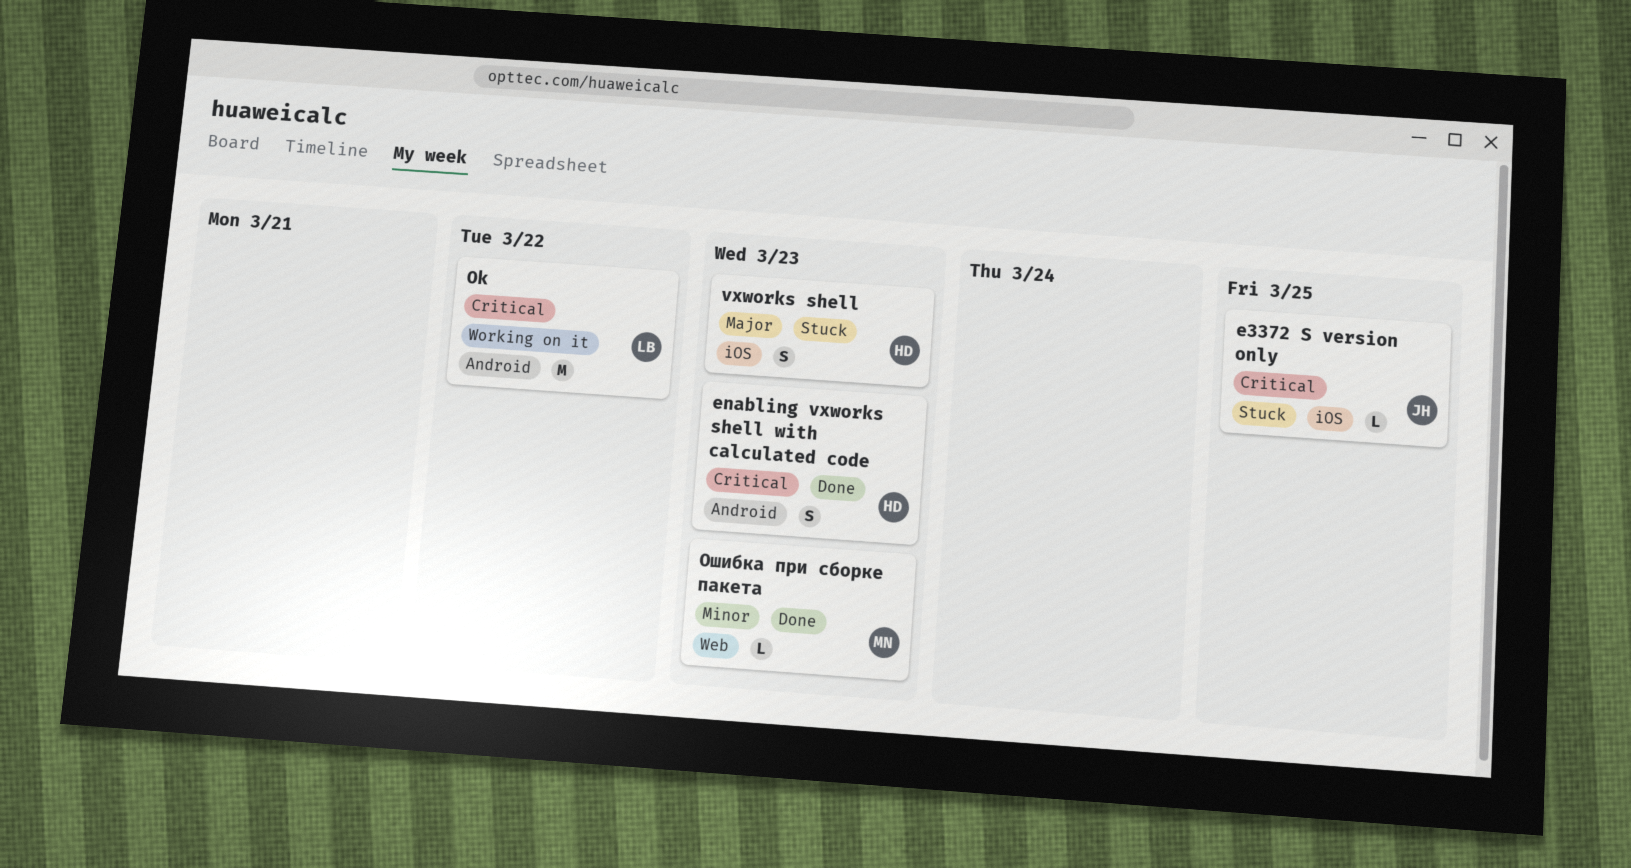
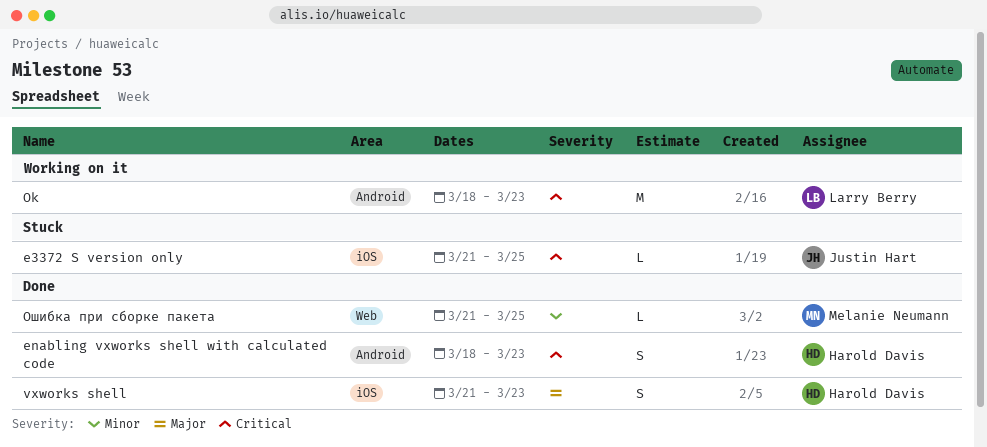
Ok, due: Mar 22 -> Mar 23
vxworks shell, status: Stuck -> Done
Ошибка при сборке пакета, due: Mar 23 -> Mar 25

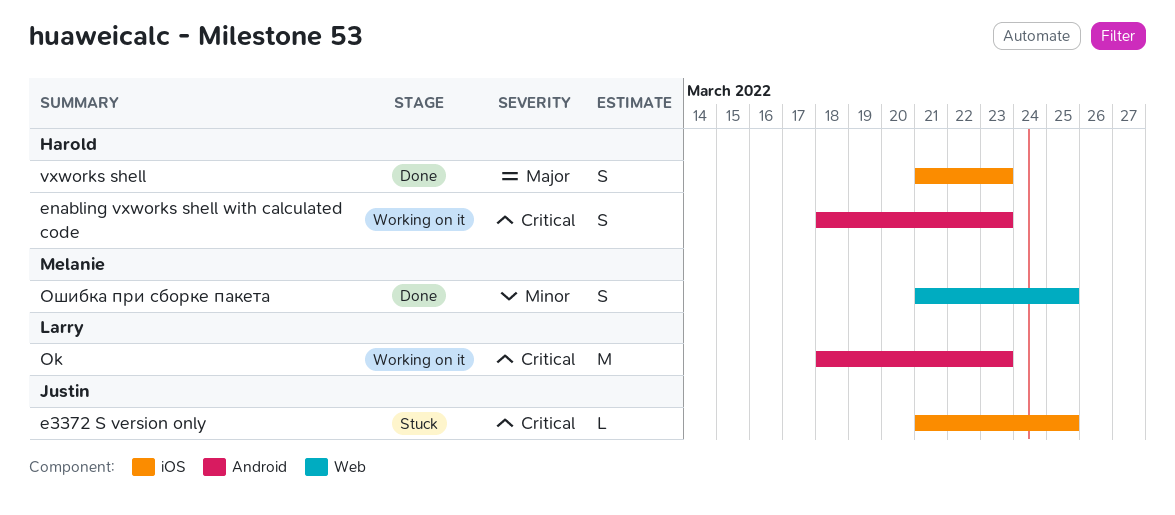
enabling vxworks shell with calculated code, status: Done -> Working on it
Ошибка при сборке пакета, estimate: L -> S

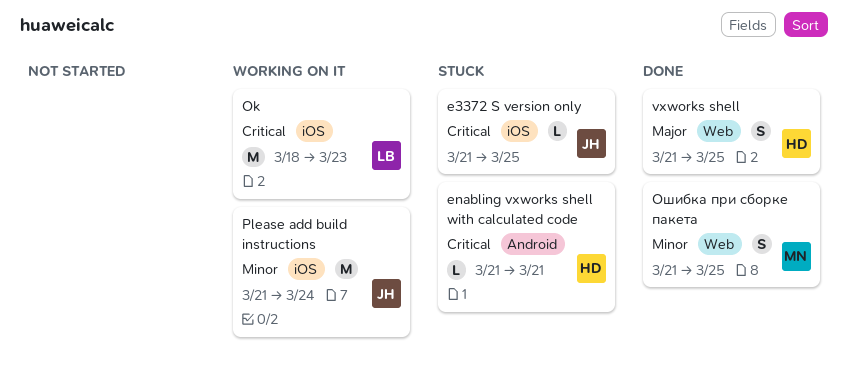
enabling vxworks shell with calculated code, status: Working on it -> Stuck
enabling vxworks shell with calculated code, estimate: S -> L
enabling vxworks shell with calculated code, start: Mar 18 -> Mar 21
enabling vxworks shell with calculated code, due: Mar 23 -> Mar 21
Ok, label: Android -> iOS
Please add build instructions: none -> present
vxworks shell, label: iOS -> Web
vxworks shell, due: Mar 23 -> Mar 25

